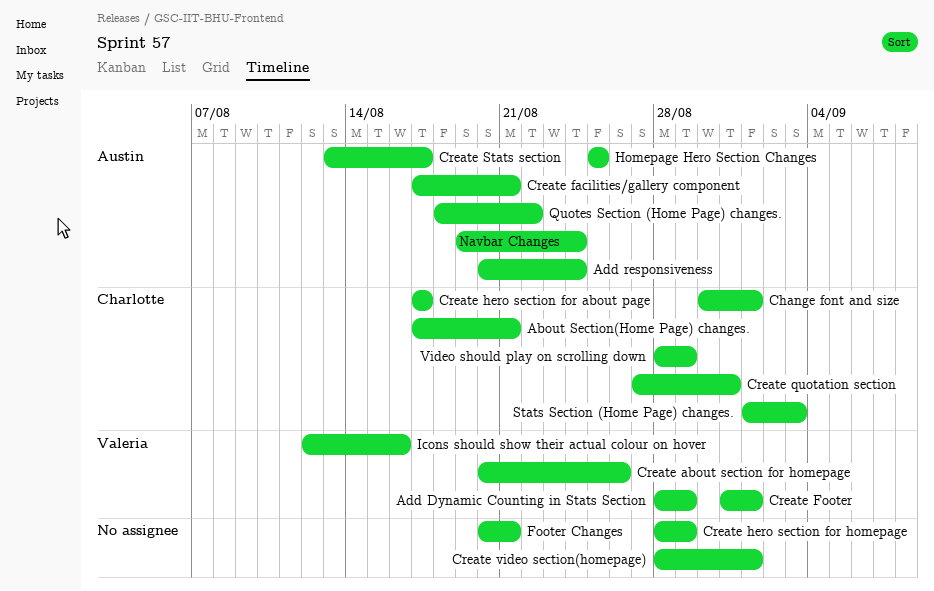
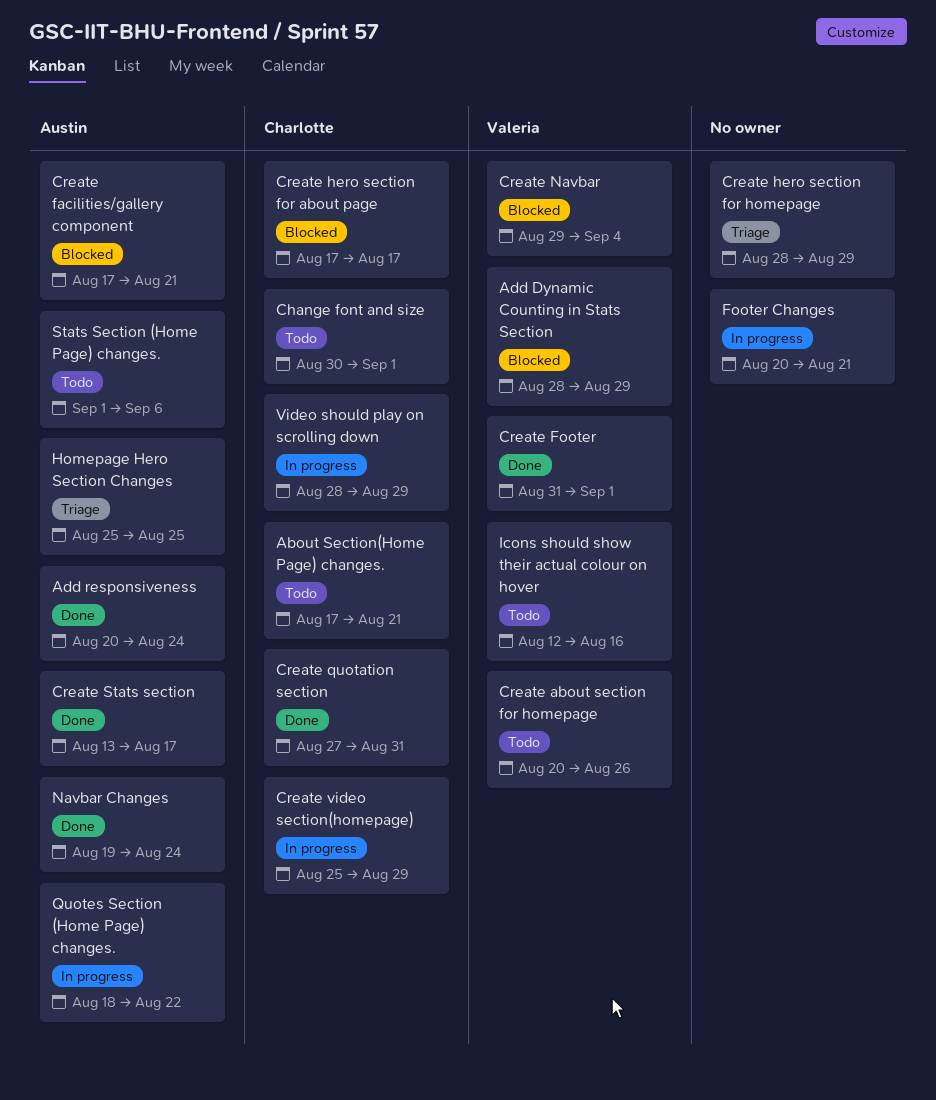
Create Navbar: none -> present
Create video section(homepage), owner: none -> Charlotte
Create video section(homepage), start: Aug 28 -> Aug 25
Create video section(homepage), due: Sep 1 -> Aug 29
Stats Section (Home Page) changes., owner: Charlotte -> Austin
Stats Section (Home Page) changes., due: Sep 3 -> Sep 6

